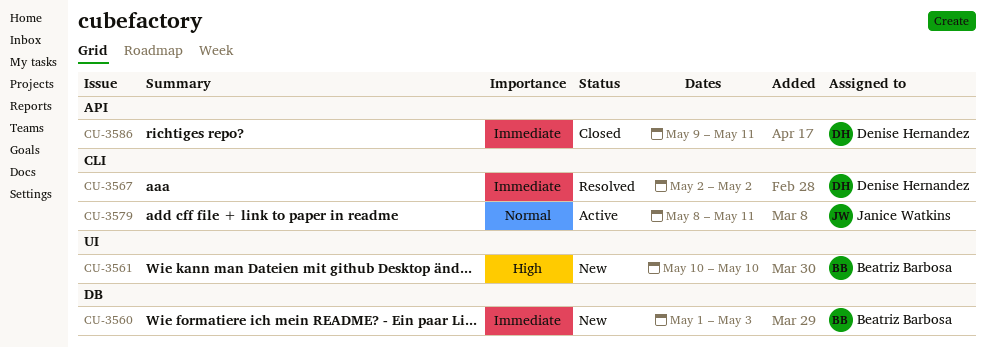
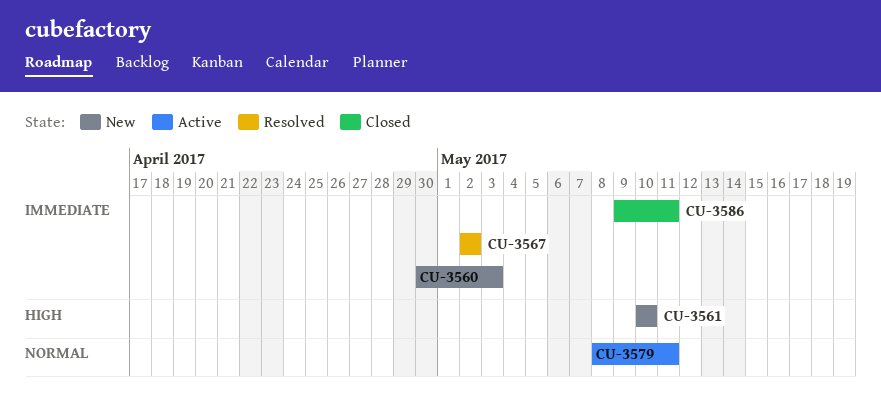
CU-3560, start: May 1 -> Apr 30

